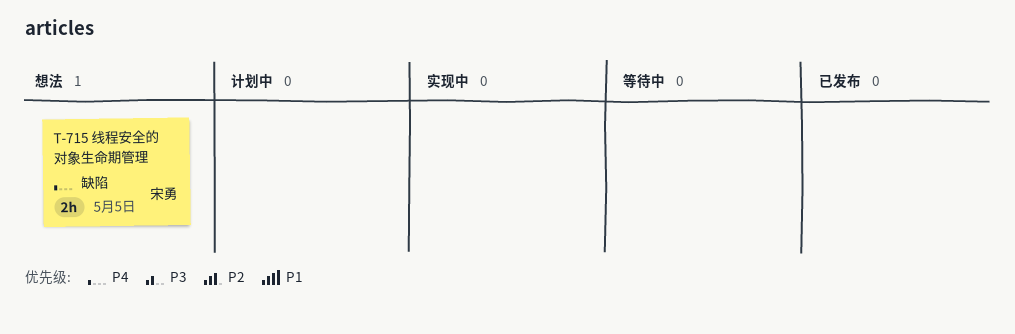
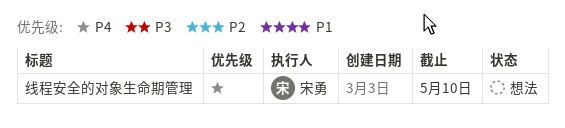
线程安全的对象生命期管理, due: May 5 -> May 10

